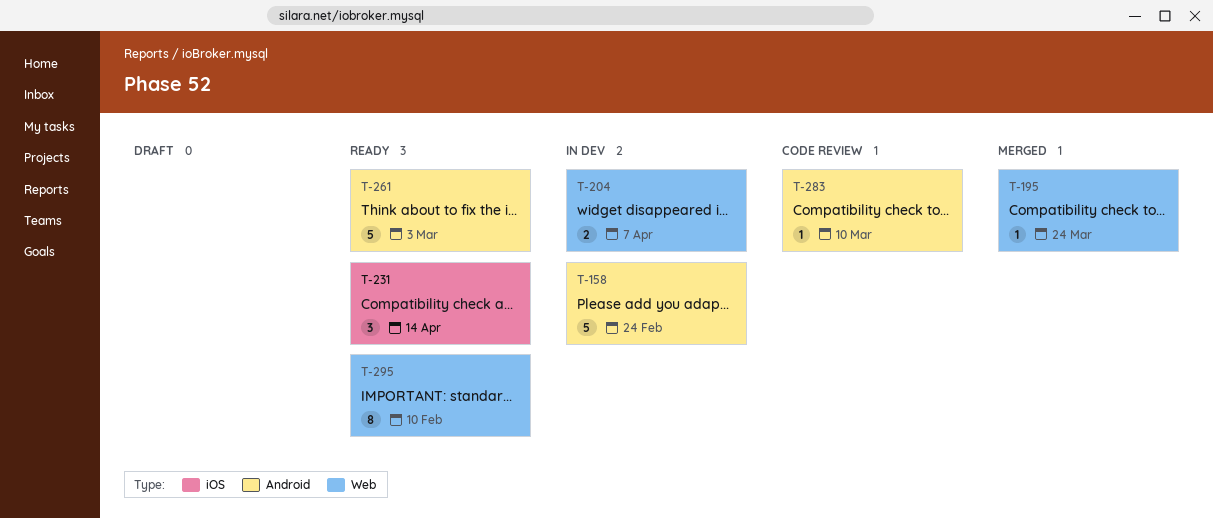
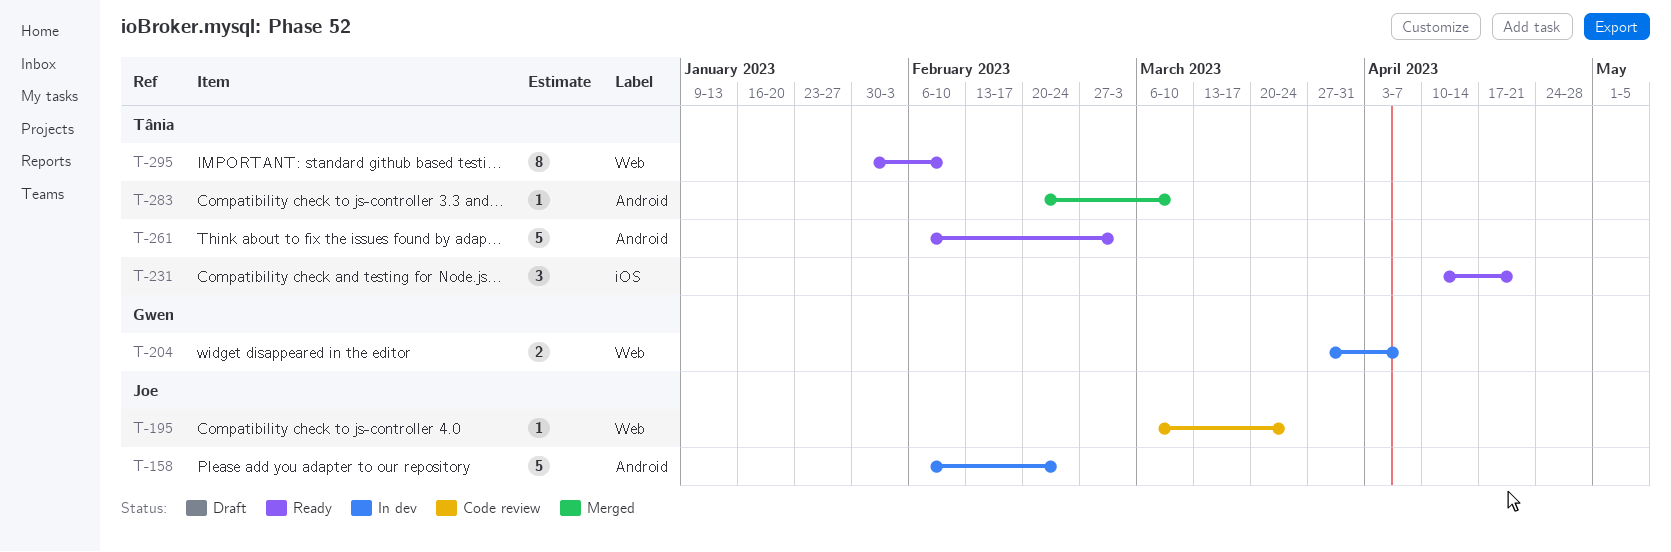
T-195, status: Merged -> Code review
T-231, due: Apr 14 -> Apr 21
T-283, status: Code review -> Merged

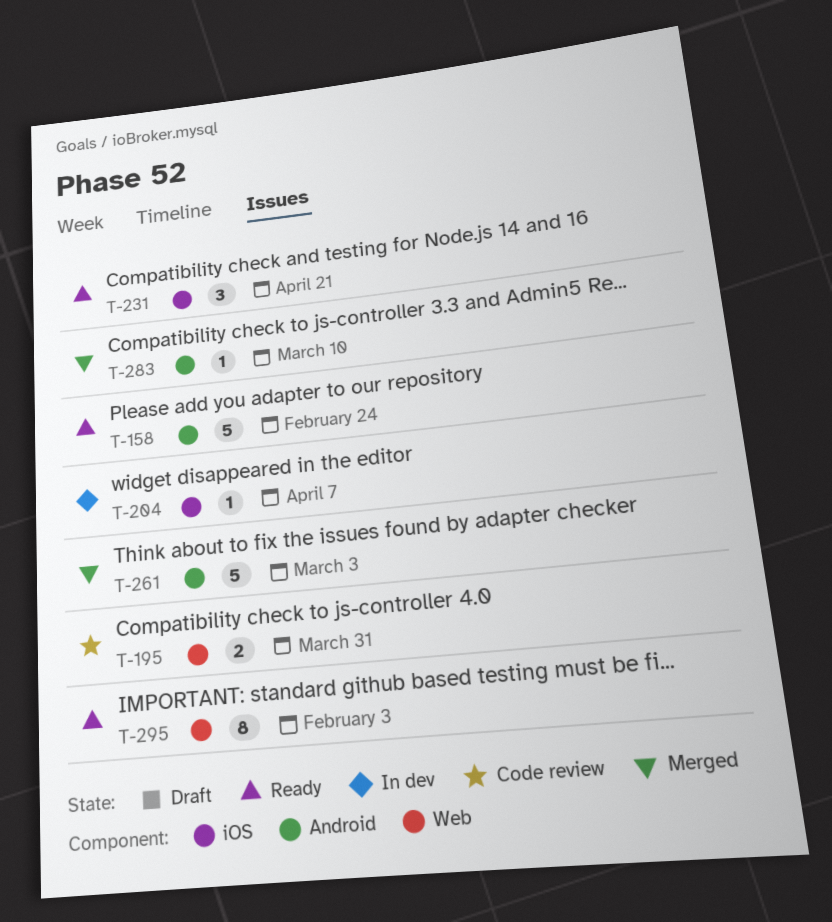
T-158, status: In dev -> Ready
T-195, estimate: 1 -> 2
T-195, due: Mar 24 -> Mar 31
T-204, label: Web -> iOS
T-204, estimate: 2 -> 1
T-261, status: Ready -> Merged
T-295, due: Feb 10 -> Feb 3

